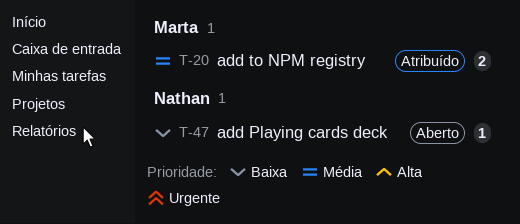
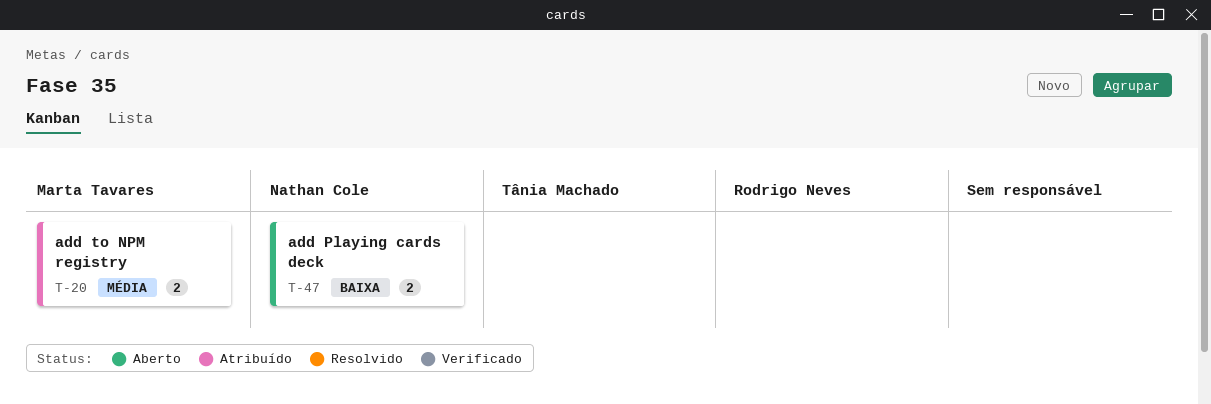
T-47, estimate: 1 -> 2

